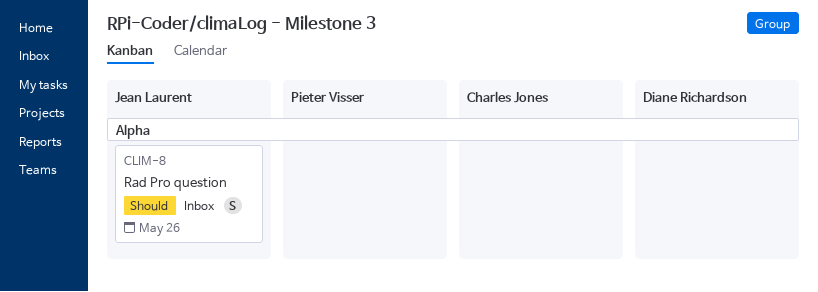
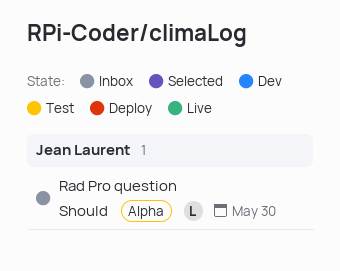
Rad Pro question, estimate: S -> L
Rad Pro question, due: May 26 -> May 30

